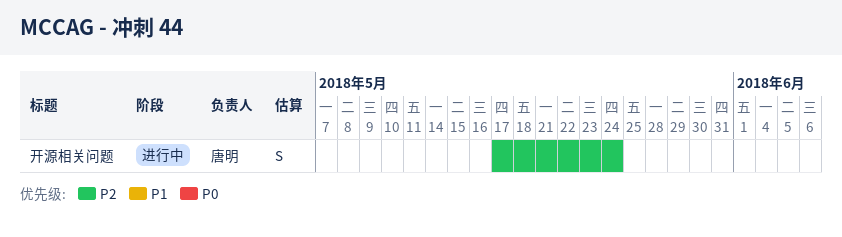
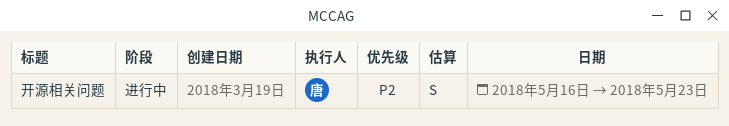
开源相关问题, start: May 17 -> May 16
开源相关问题, due: May 24 -> May 23

